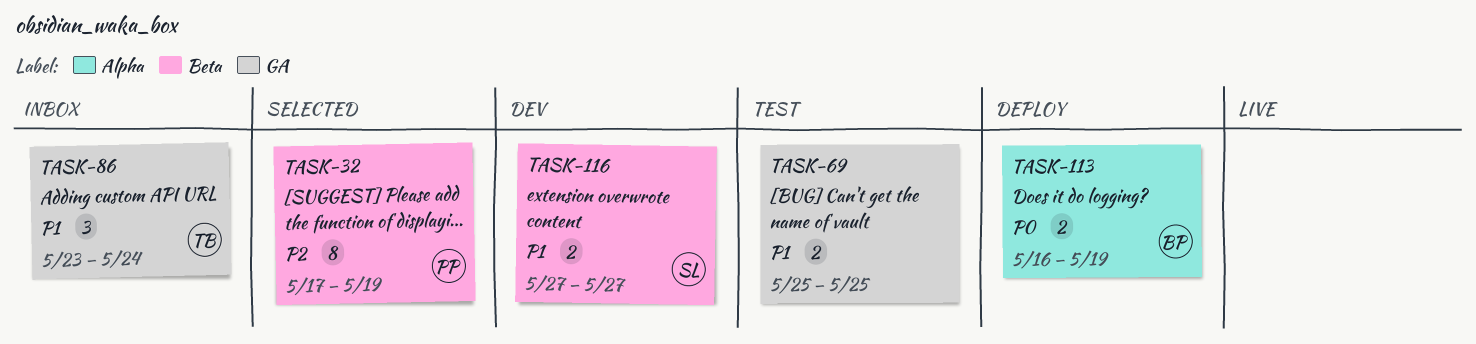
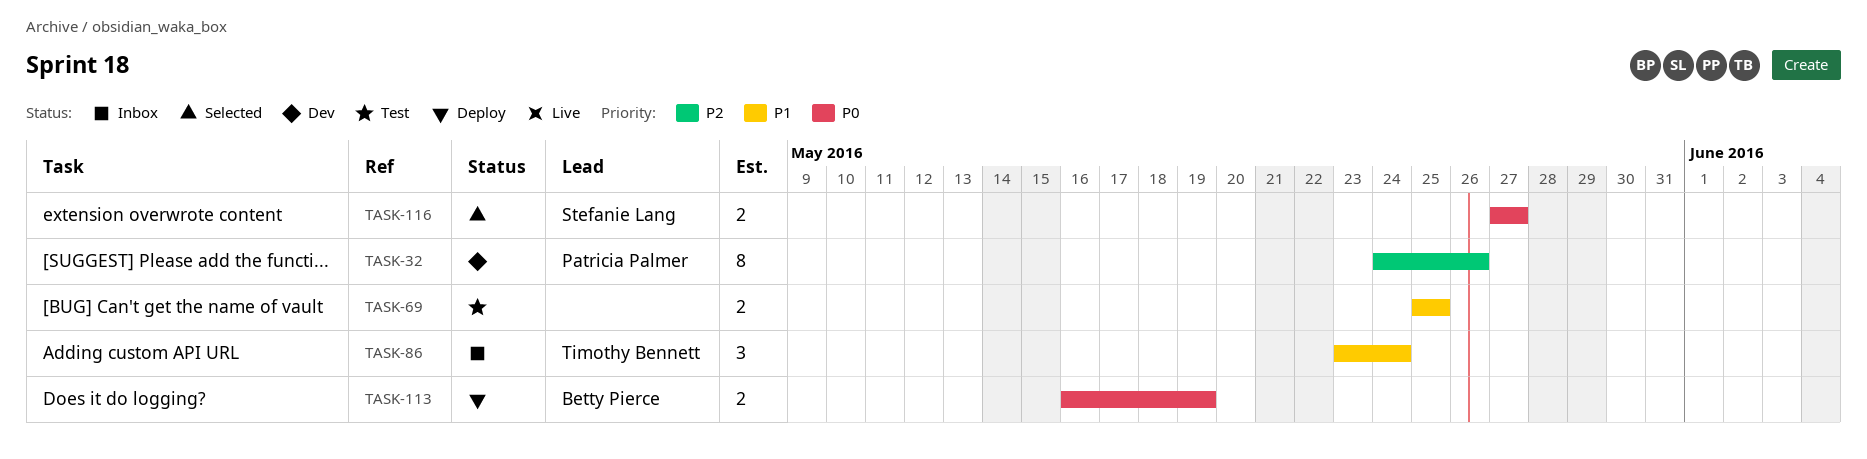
TASK-32, status: Selected -> Dev
TASK-32, start: May 17 -> May 24
TASK-32, due: May 19 -> May 26
TASK-116, status: Dev -> Selected
TASK-116, priority: P1 -> P0

